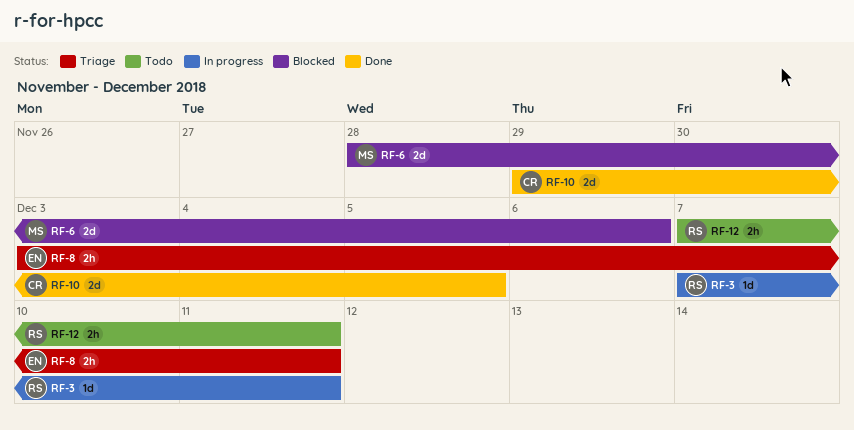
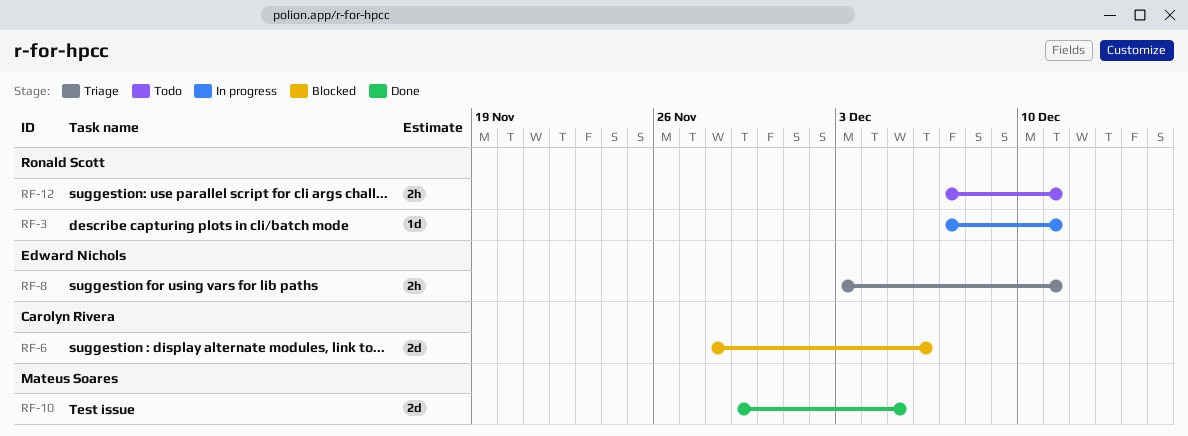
RF-6, owner: Mateus Soares -> Carolyn Rivera
RF-10, owner: Carolyn Rivera -> Mateus Soares

